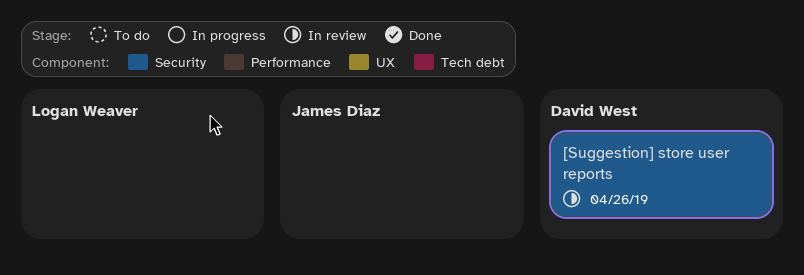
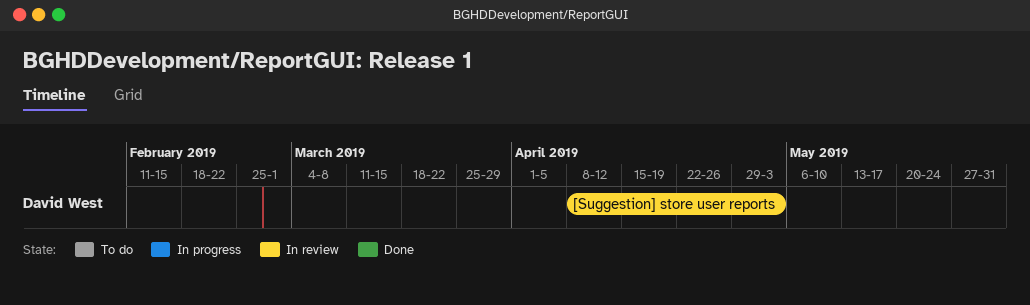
[Suggestion] store user reports, due: Apr 26 -> May 3

